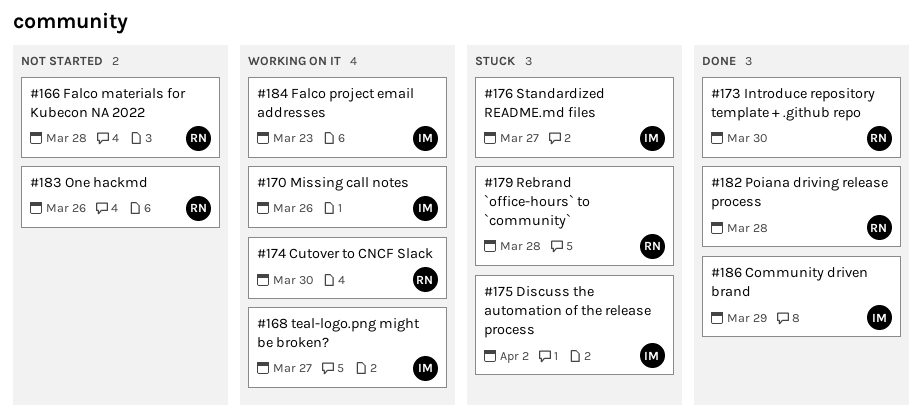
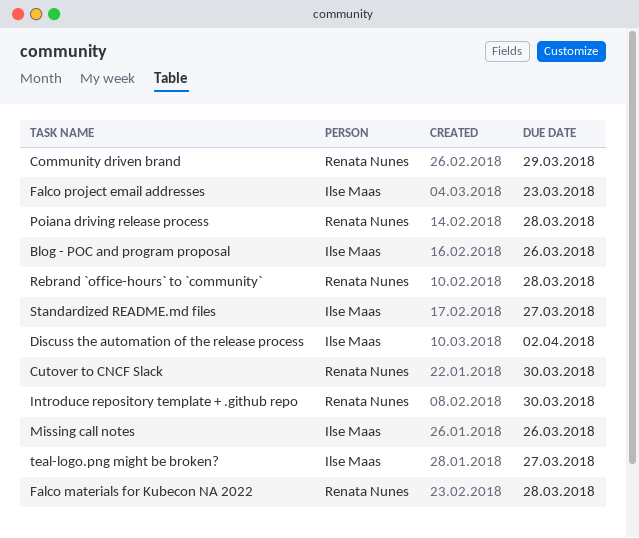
Blog - POC and program proposal: none -> present
Community driven brand, owner: Ilse Maas -> Renata Nunes
One hackmd: present -> none

